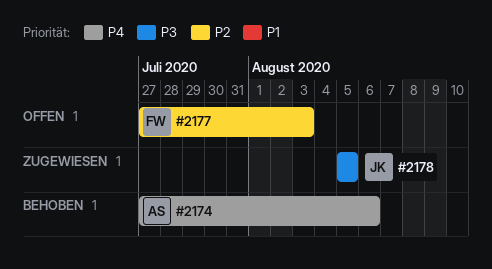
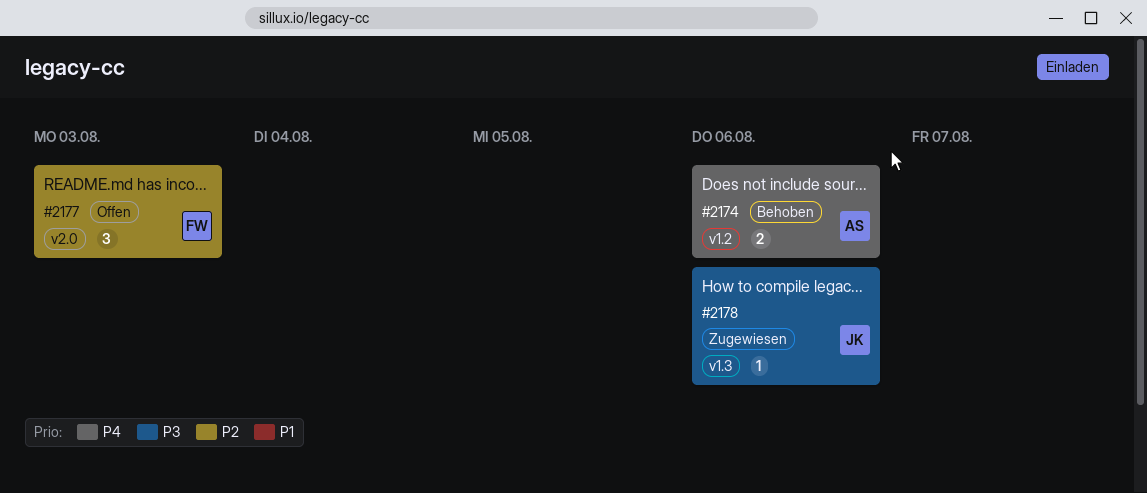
#2178, due: Aug 5 -> Aug 6

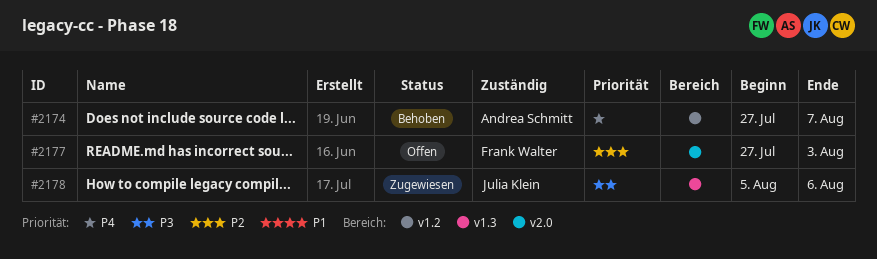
#2174, due: Aug 6 -> Aug 7

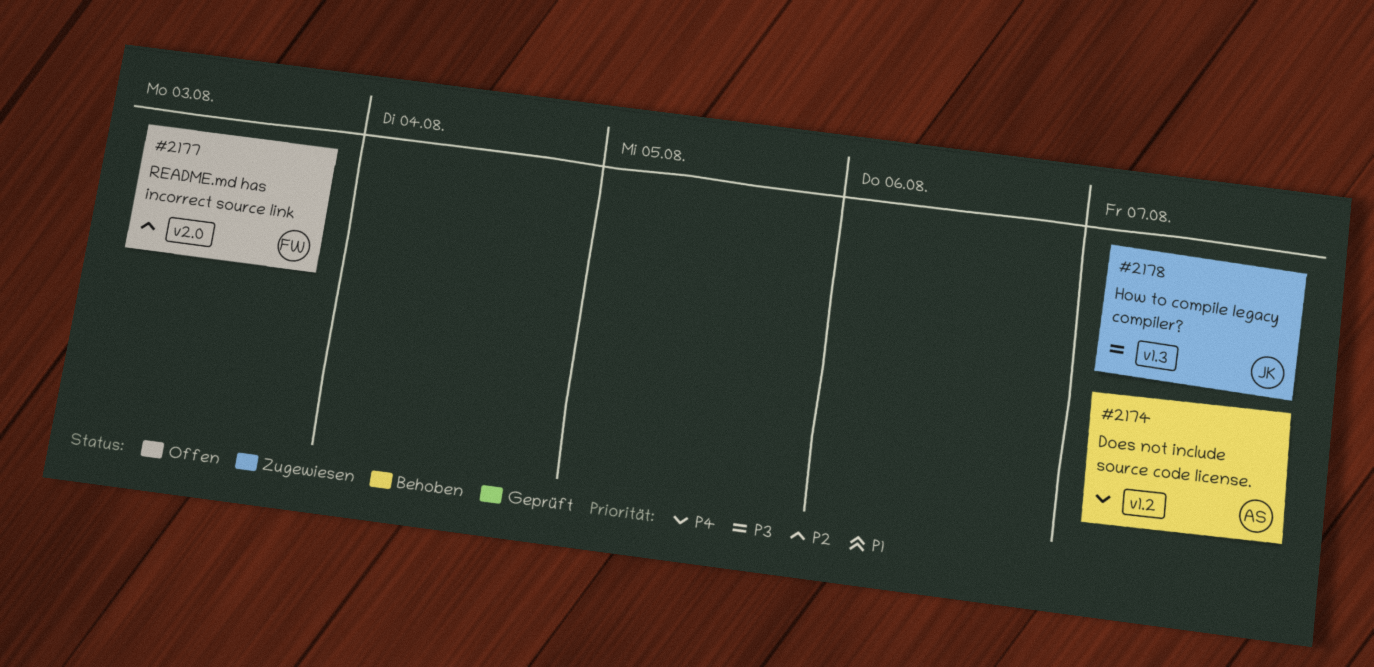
#2178, due: Aug 6 -> Aug 7

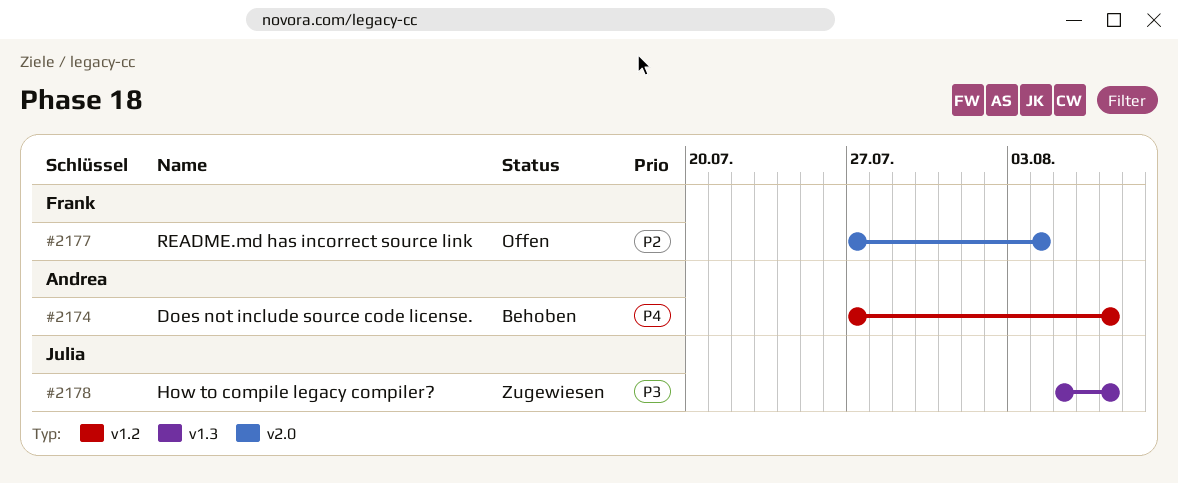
#2177, due: Aug 3 -> Aug 4

